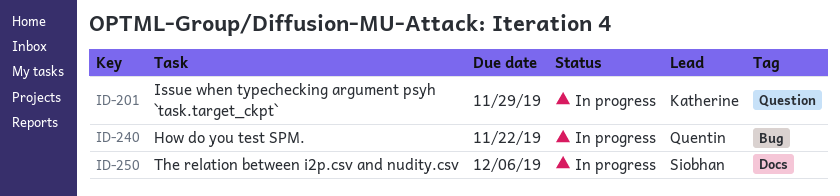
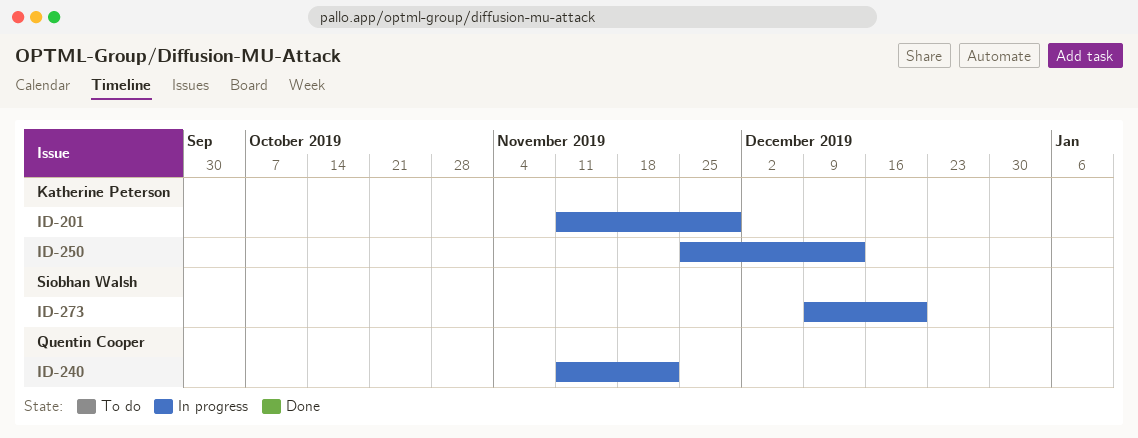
ID-250, owner: Siobhan Walsh -> Katherine Peterson
ID-250, due: Dec 6 -> Dec 13
ID-273: none -> present

